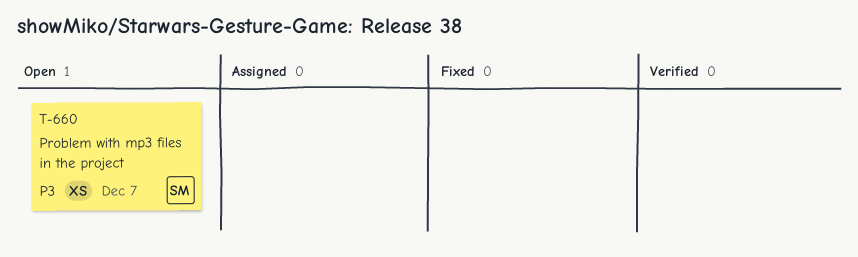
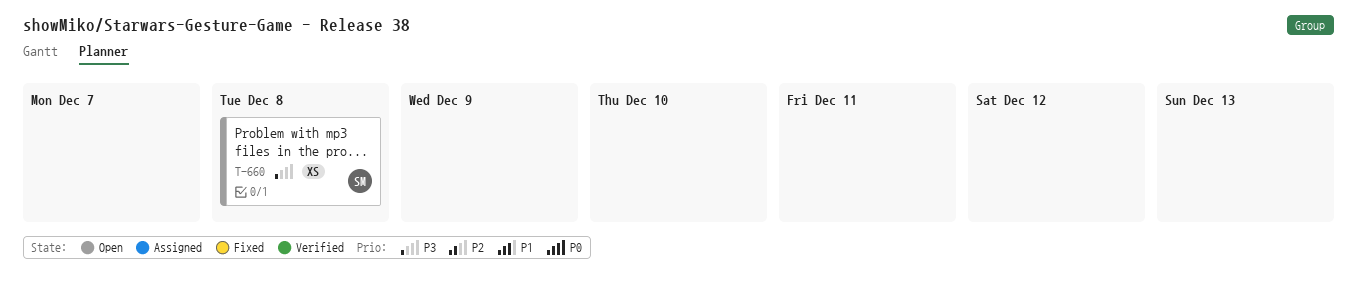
T-660, due: Dec 7 -> Dec 8

